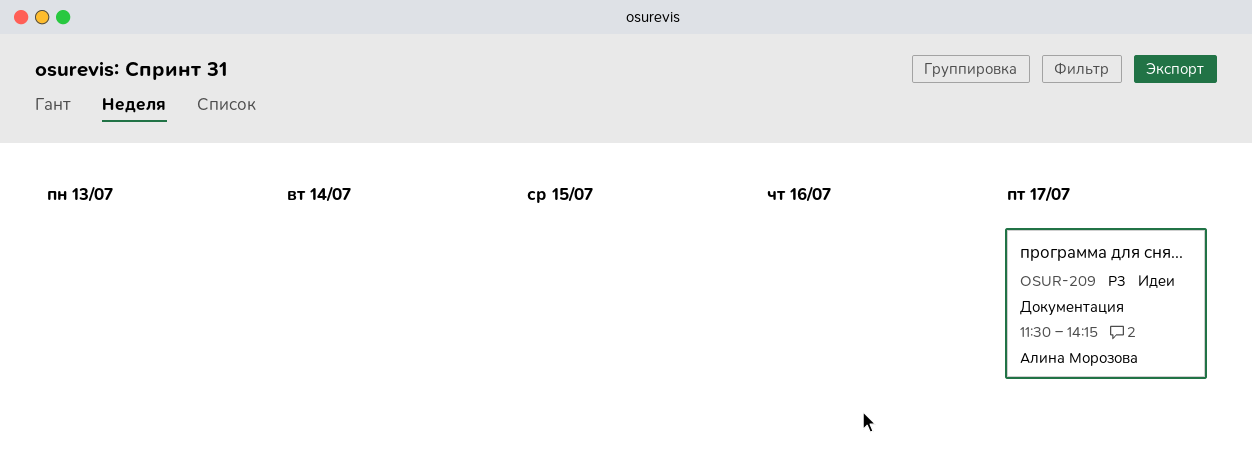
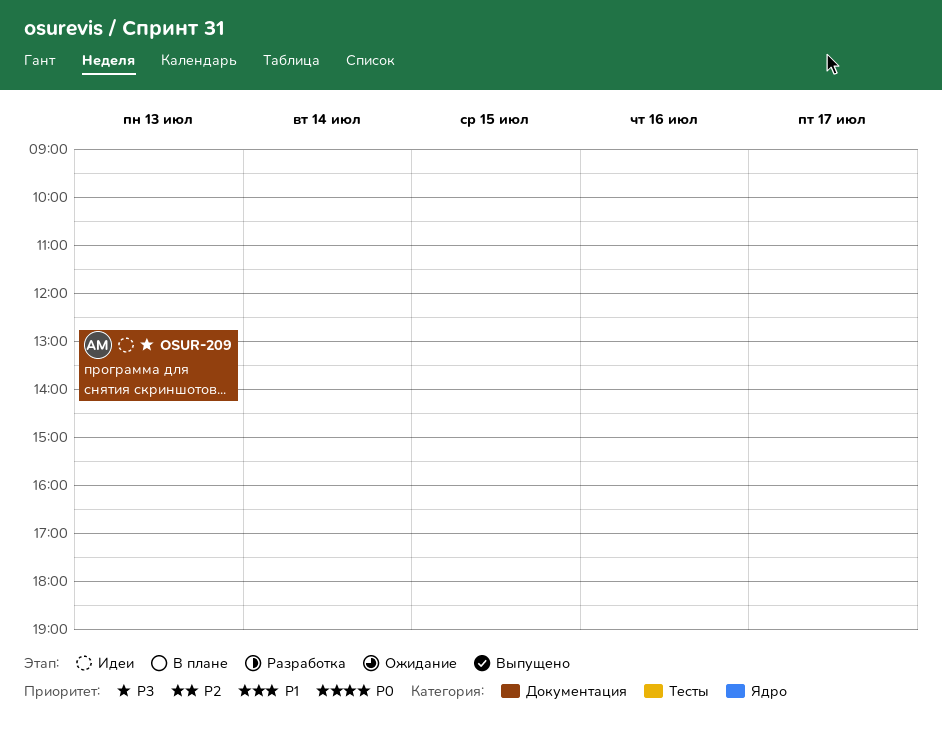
OSUR-209, day: Jul 17 -> Jul 13
OSUR-209, begins: 11:30 -> 12:45

